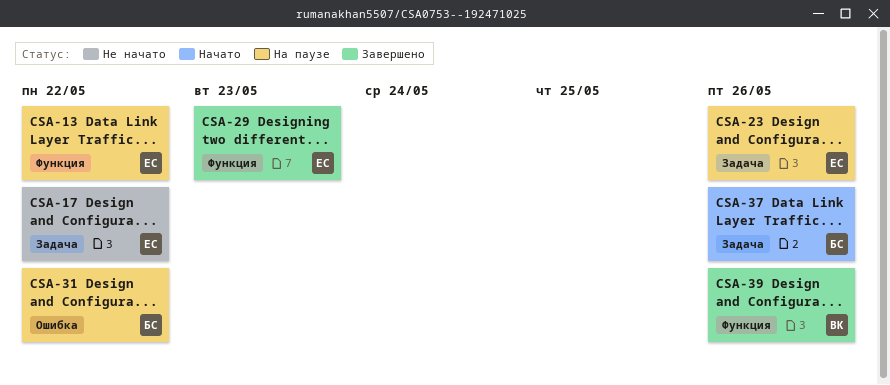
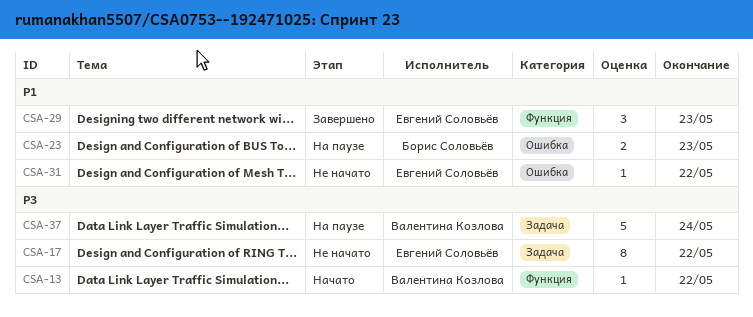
CSA-13, status: На паузе -> Начато
CSA-13, owner: Евгений Соловьёв -> Валентина Козлова
CSA-23, owner: Евгений Соловьёв -> Борис Соловьёв
CSA-23, label: Задача -> Ошибка
CSA-23, due: May 26 -> May 23
CSA-31, status: На паузе -> Не начато
CSA-31, owner: Борис Соловьёв -> Евгений Соловьёв
CSA-37, status: Начато -> На паузе
CSA-37, owner: Борис Соловьёв -> Валентина Козлова
CSA-37, due: May 26 -> May 24
CSA-39: present -> none

